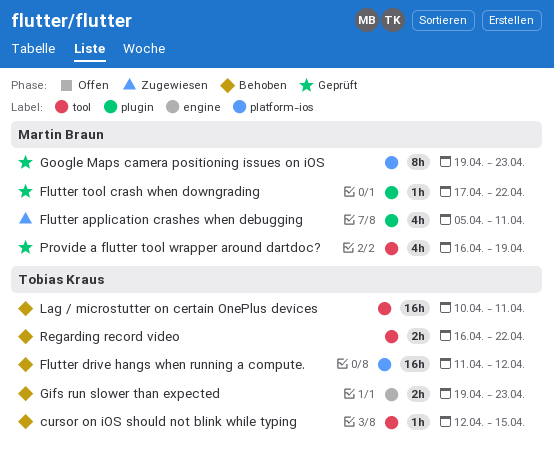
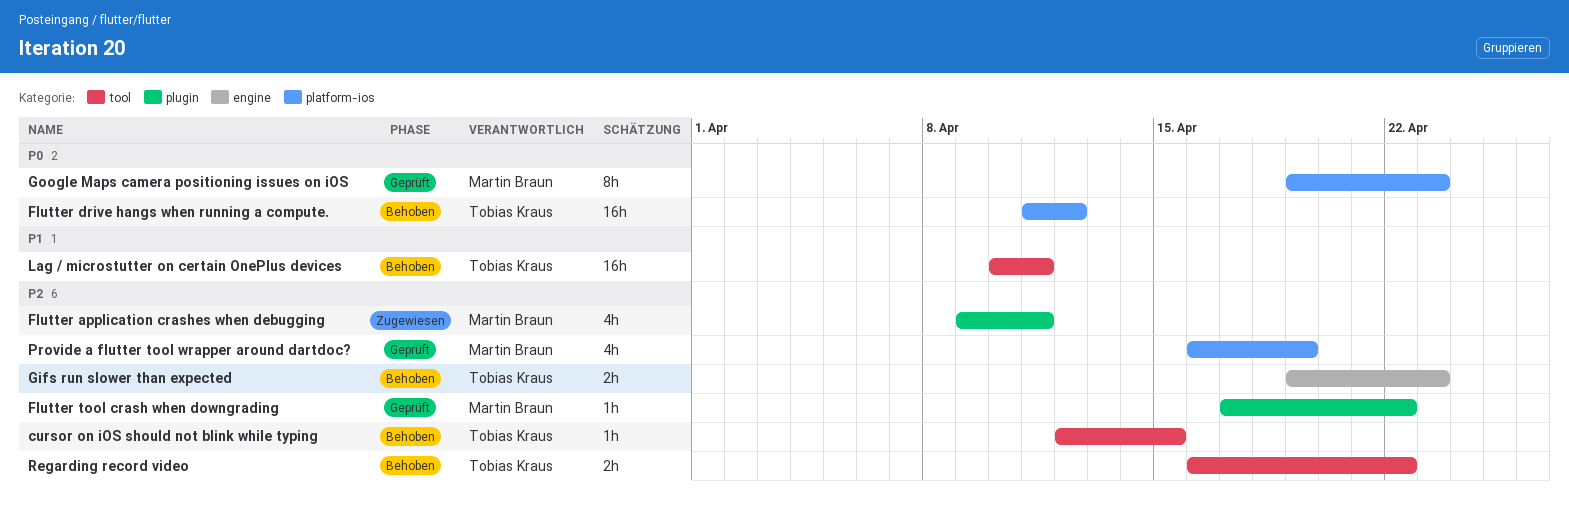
Flutter application crashes when debugging, start: Apr 5 -> Apr 9
Provide a flutter tool wrapper around dartdoc?, label: tool -> platform-ios

